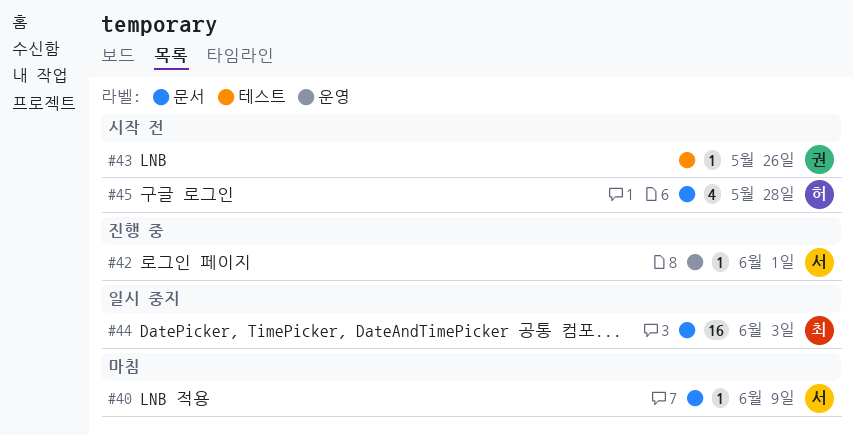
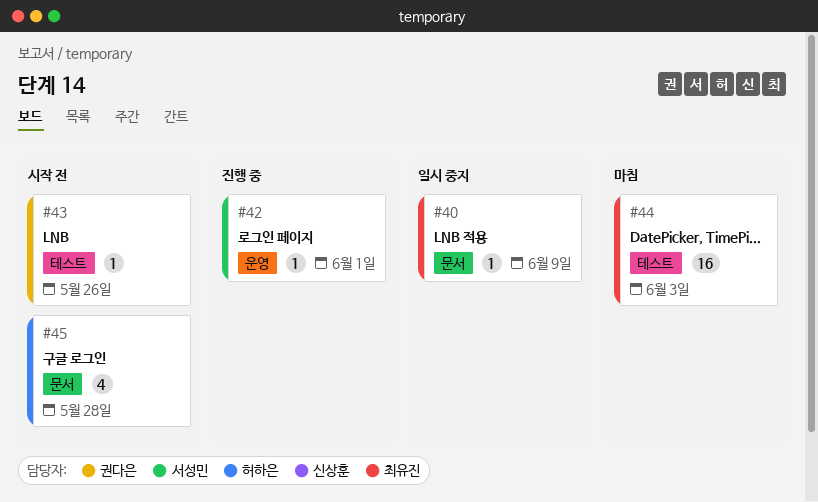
#40, status: 마침 -> 일시 중지
#40, owner: 서성민 -> 최유진
#44, status: 일시 중지 -> 마침
#44, label: 문서 -> 테스트

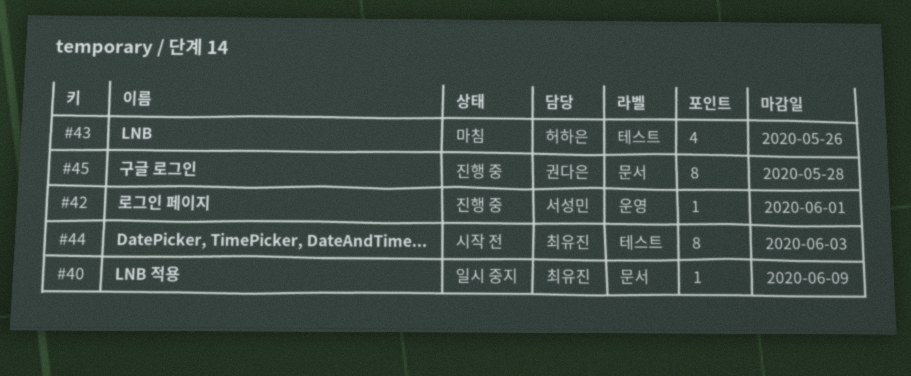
#43, status: 시작 전 -> 마침
#43, owner: 권다은 -> 허하은
#43, estimate: 1 -> 4
#44, status: 마침 -> 시작 전
#44, estimate: 16 -> 8
#45, status: 시작 전 -> 진행 중
#45, owner: 허하은 -> 권다은
#45, estimate: 4 -> 8

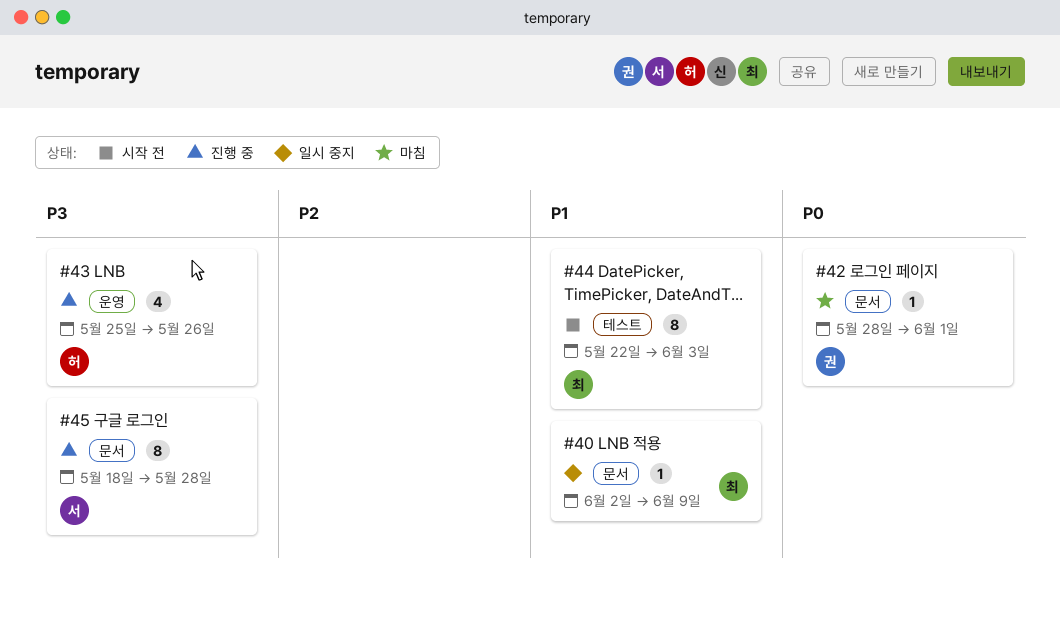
#42, status: 진행 중 -> 마침
#42, owner: 서성민 -> 권다은
#42, label: 운영 -> 문서
#43, status: 마침 -> 진행 중
#43, label: 테스트 -> 운영
#45, owner: 권다은 -> 서성민

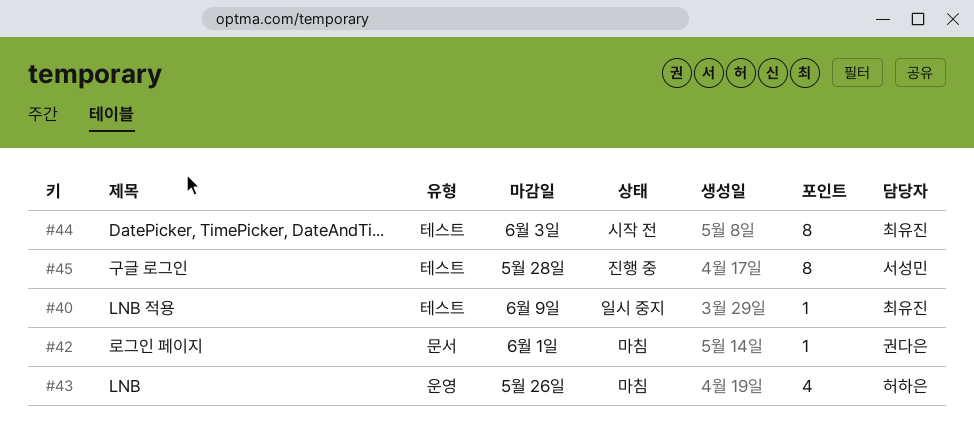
#40, label: 문서 -> 테스트
#43, status: 진행 중 -> 마침
#45, label: 문서 -> 테스트

